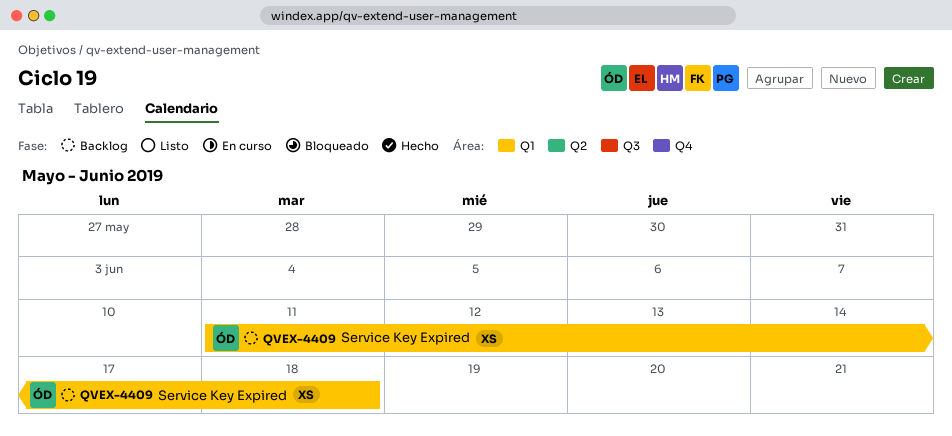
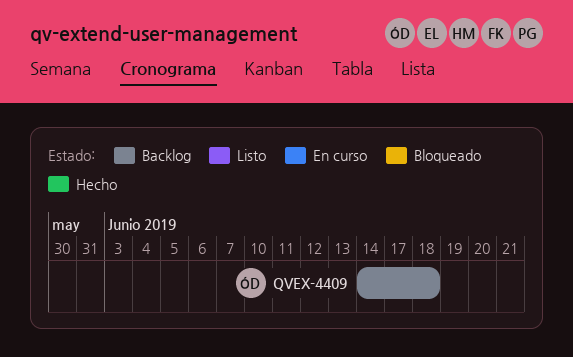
QVEX-4409, start: Jun 11 -> Jun 14

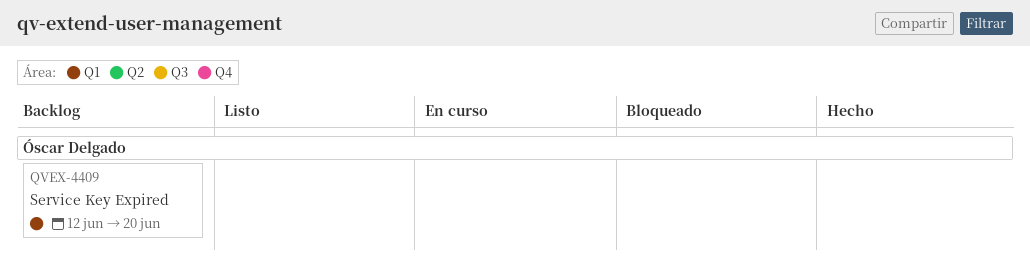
QVEX-4409, start: Jun 14 -> Jun 12
QVEX-4409, due: Jun 18 -> Jun 20

